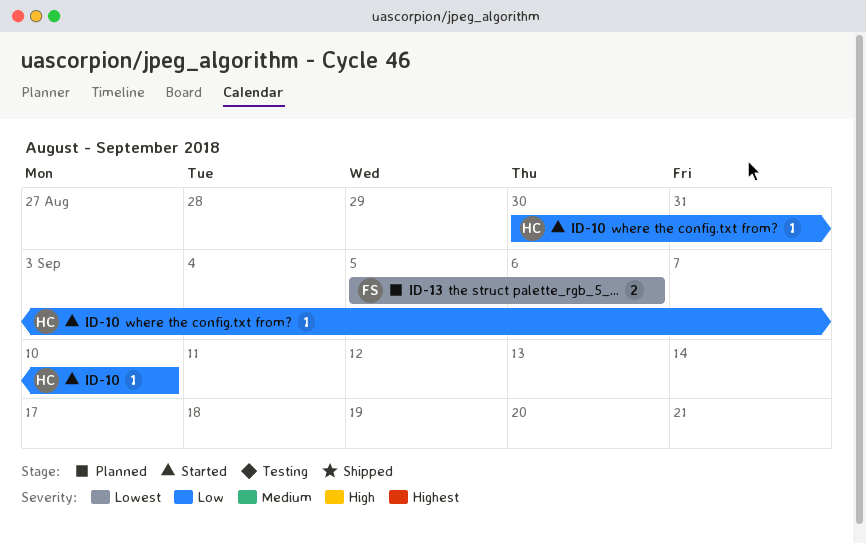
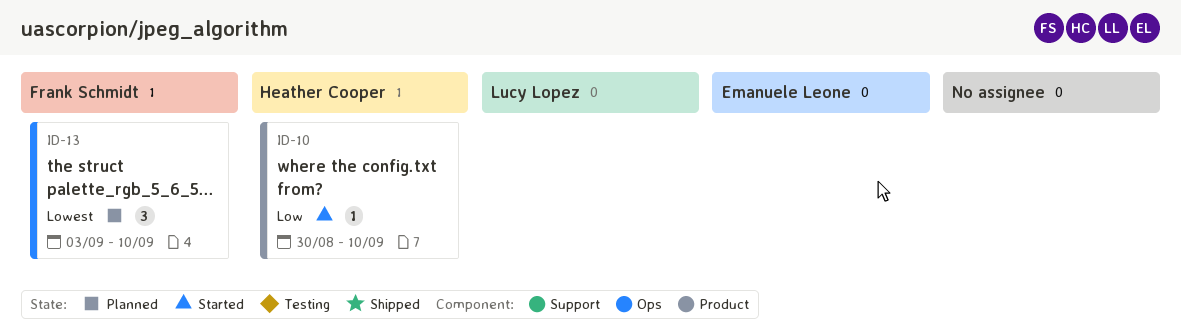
ID-13, estimate: 2 -> 3
ID-13, start: Sep 5 -> Sep 3
ID-13, due: Sep 6 -> Sep 10

